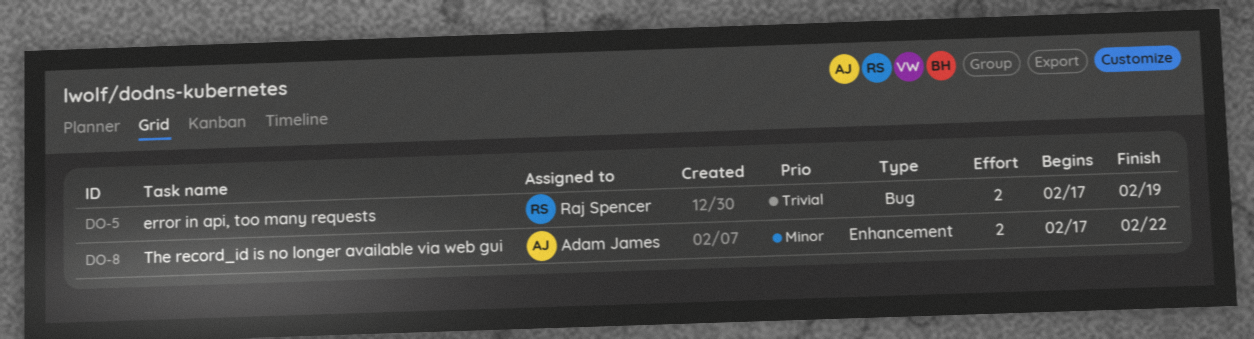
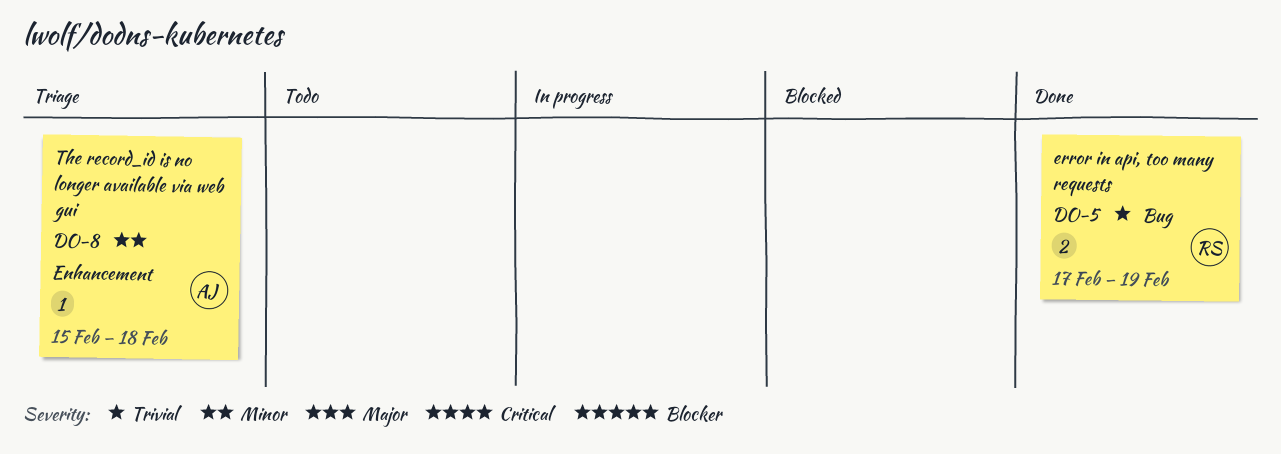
DO-8, estimate: 2 -> 1
DO-8, start: Feb 17 -> Feb 15
DO-8, due: Feb 22 -> Feb 18

